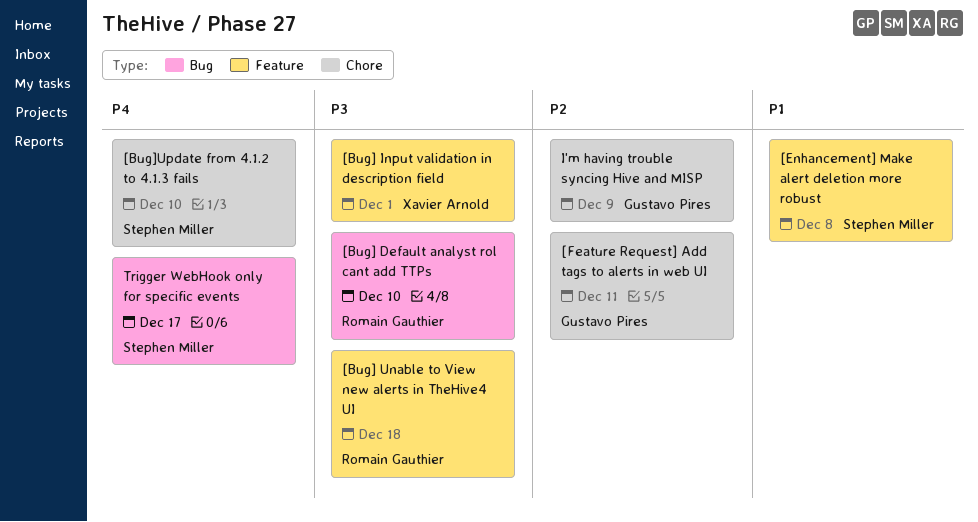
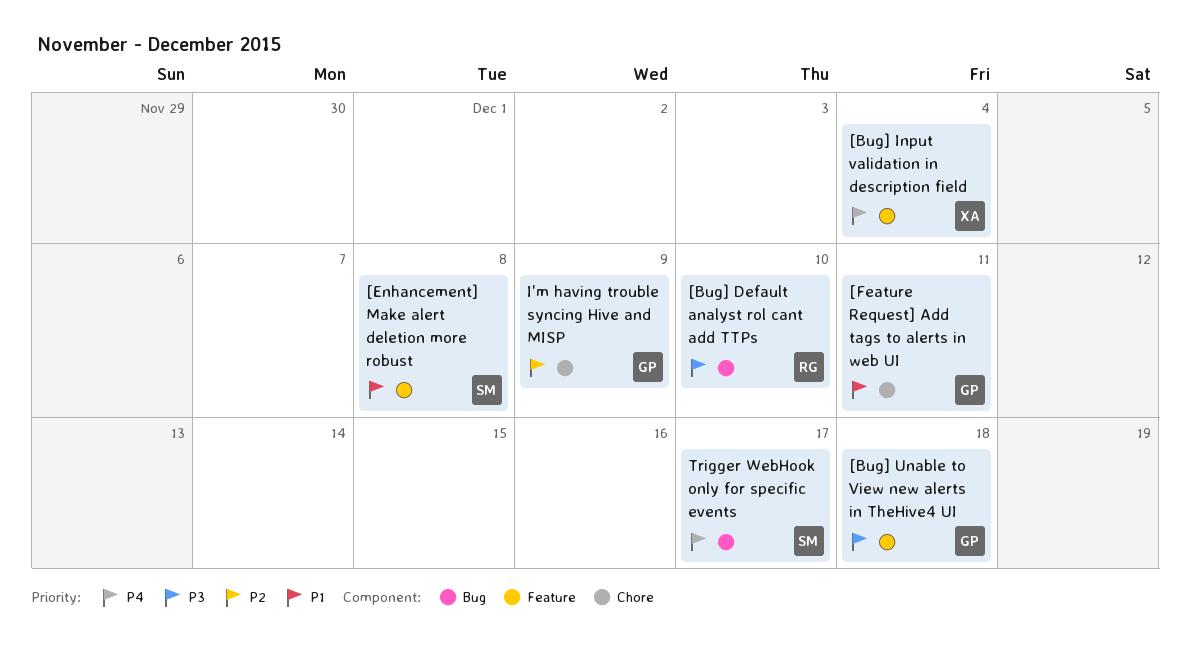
[Bug] Input validation in description field, priority: P3 -> P4
[Bug] Input validation in description field, due: Dec 1 -> Dec 4
[Bug] Unable to View new alerts in TheHive4 UI, owner: Romain Gauthier -> Gustavo Pires
[Bug]Update from 4.1.2 to 4.1.3 fails: present -> none
[Feature Request] Add tags to alerts in web UI, priority: P2 -> P1

